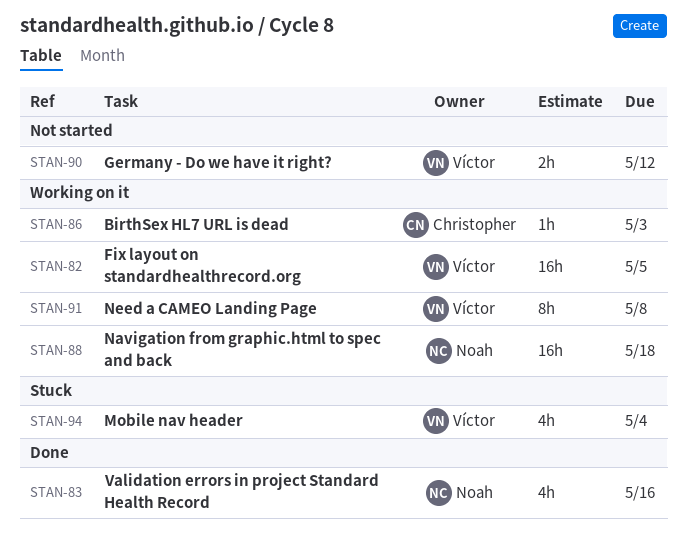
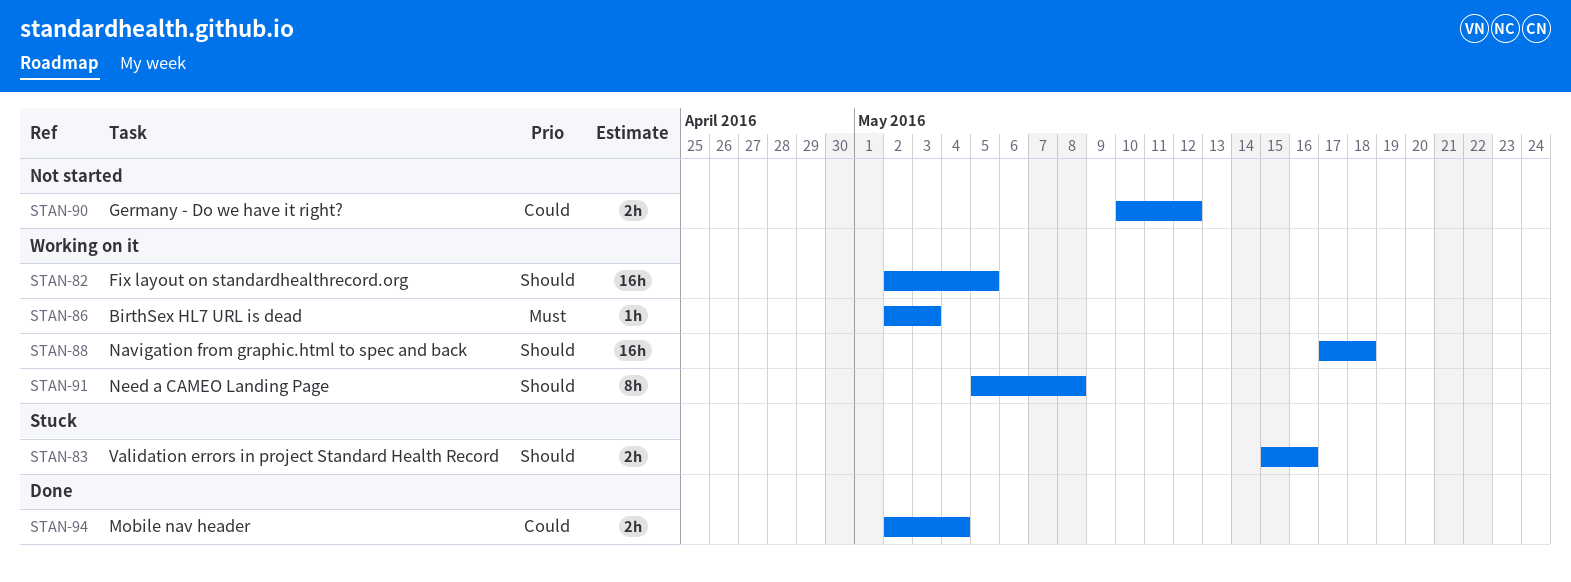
STAN-83, status: Done -> Stuck
STAN-83, estimate: 4h -> 2h
STAN-94, status: Stuck -> Done
STAN-94, estimate: 4h -> 2h

